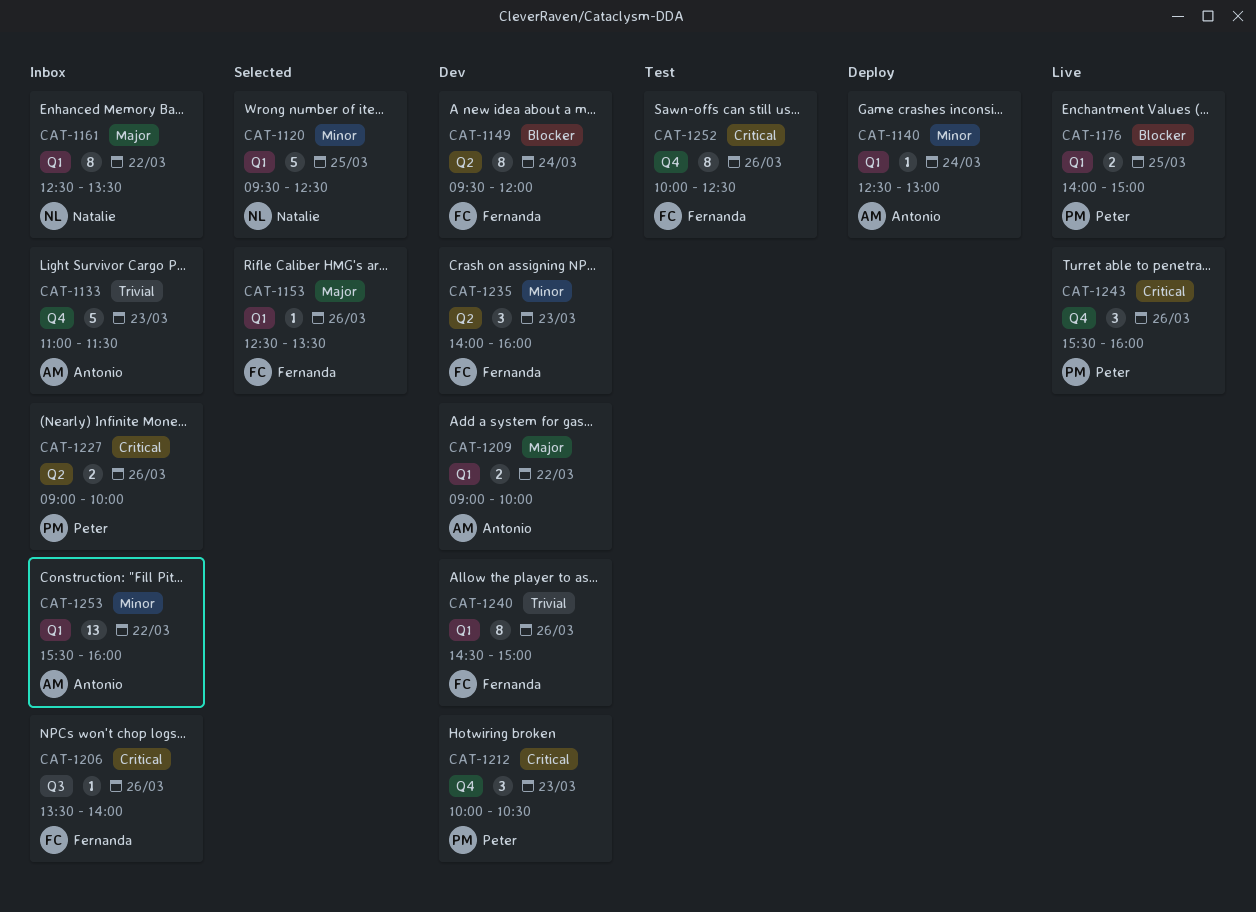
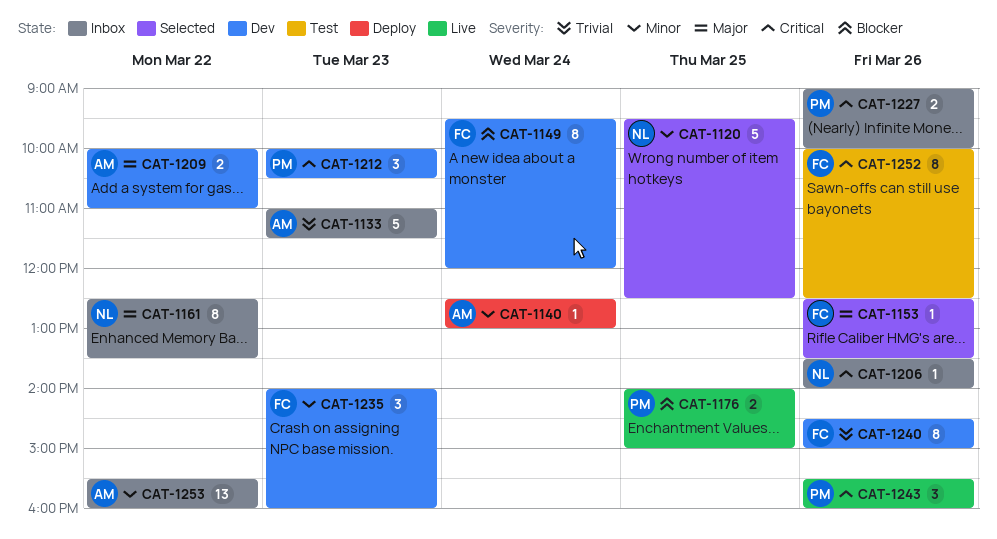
CAT-1206, owner: Fernanda -> Natalie
CAT-1209, begins: 09:00 -> 10:00
CAT-1209, ends: 10:00 -> 11:00

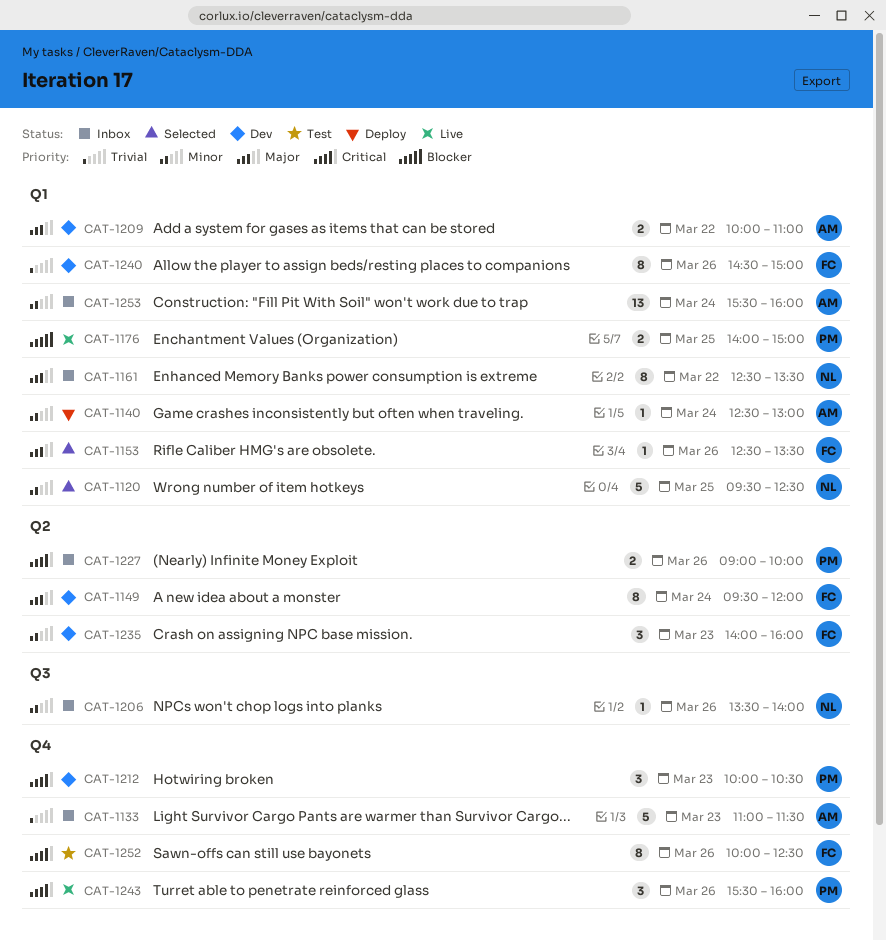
CAT-1149, priority: Blocker -> Major
CAT-1206, priority: Critical -> Minor
CAT-1253, day: Mar 22 -> Mar 24

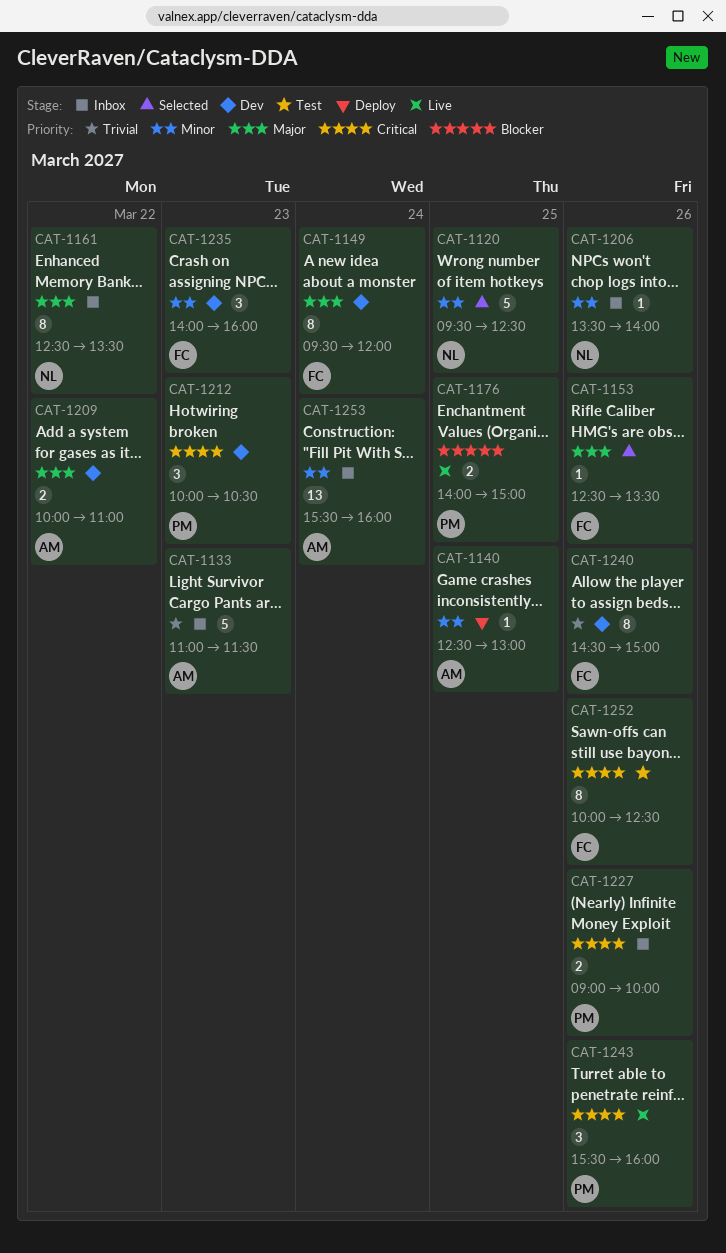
CAT-1140, day: Mar 24 -> Mar 25

